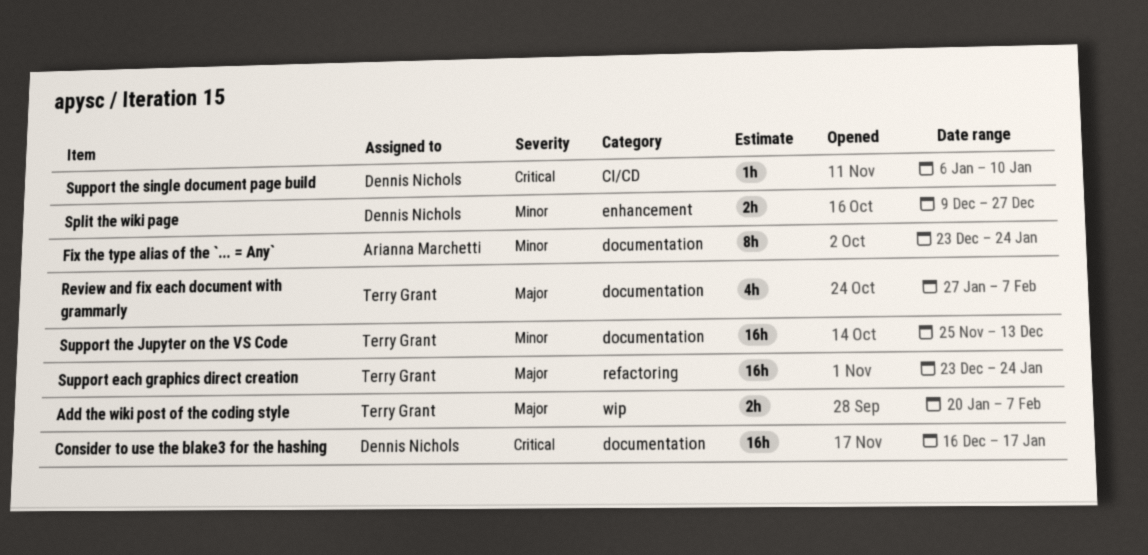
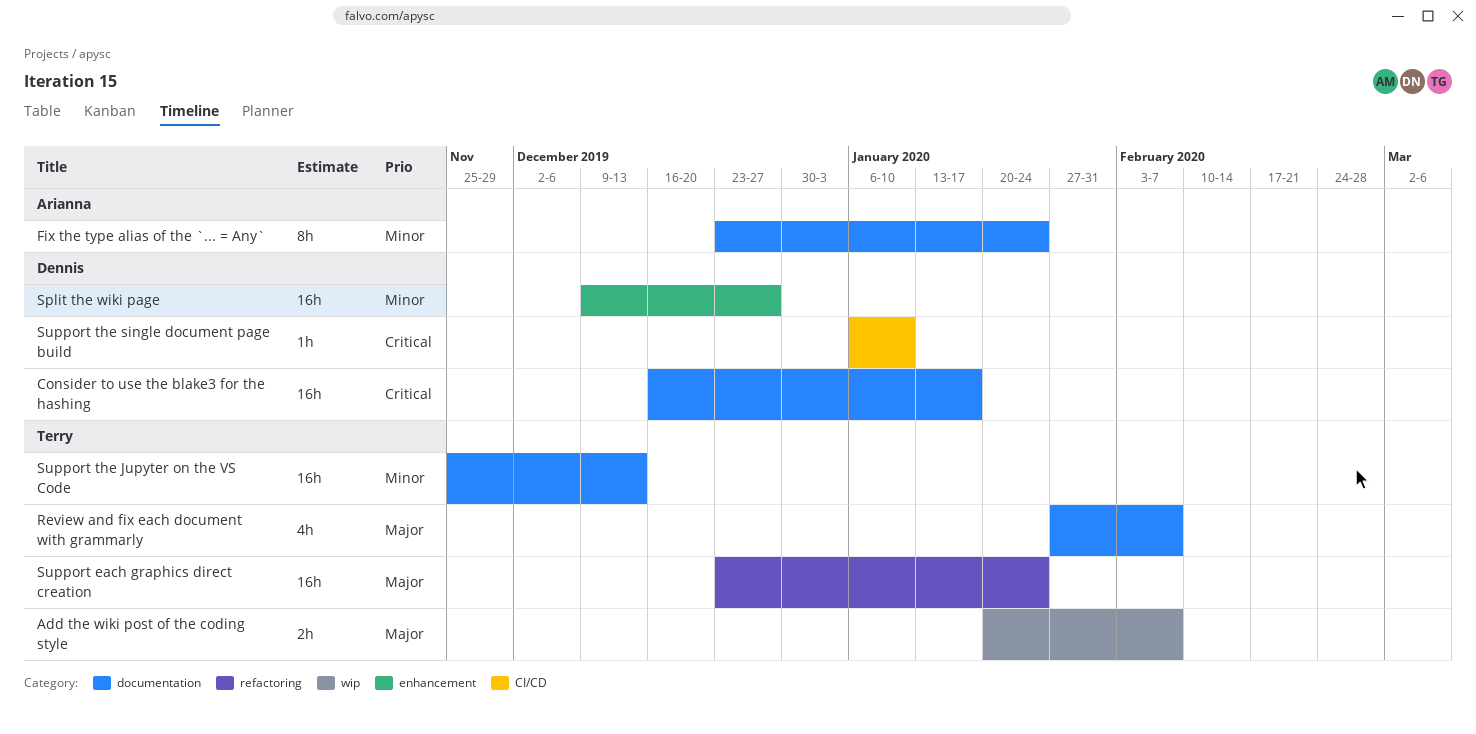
Split the wiki page, estimate: 2h -> 16h

